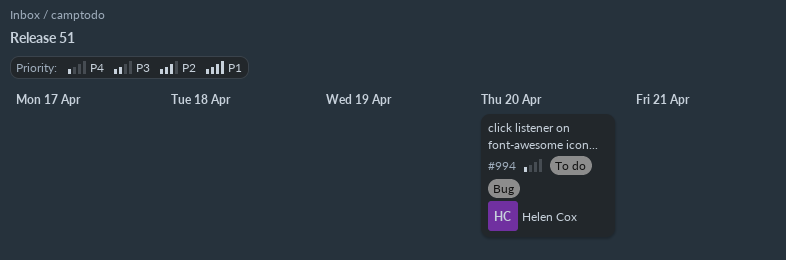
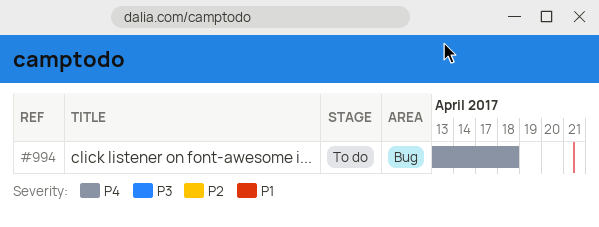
#994, due: Apr 20 -> Apr 18

